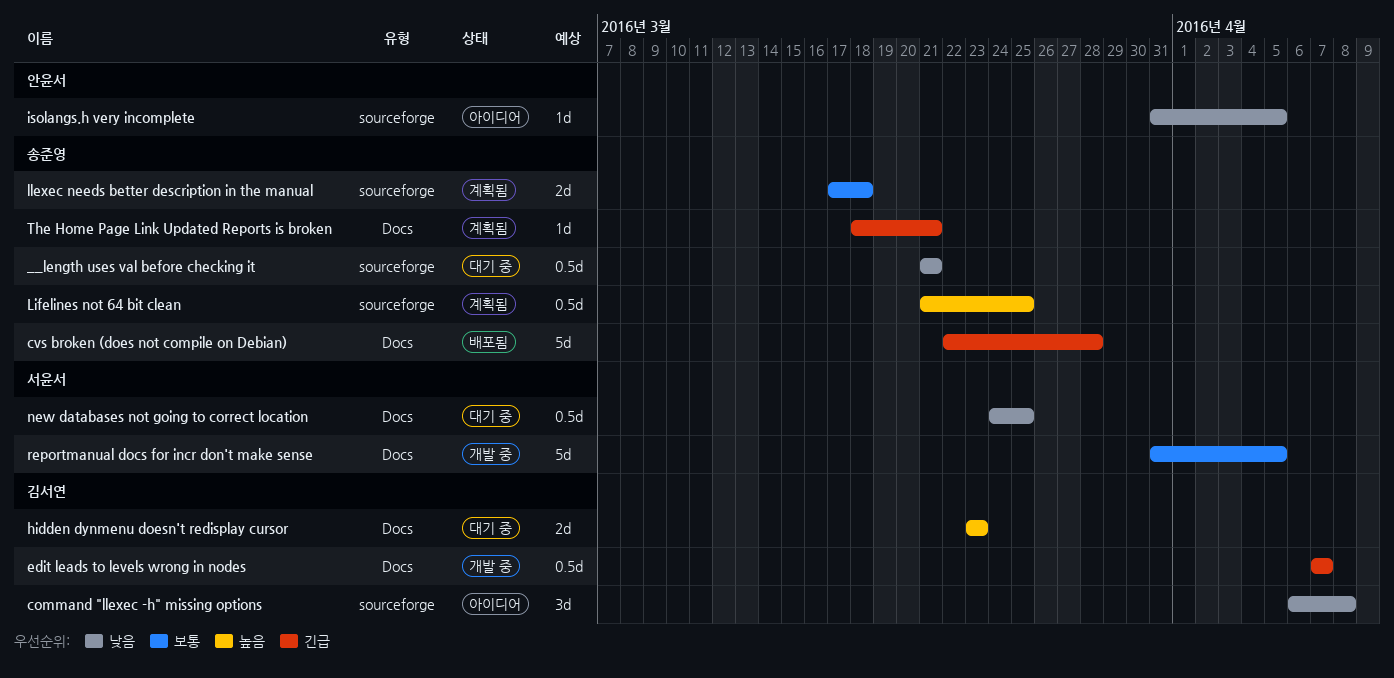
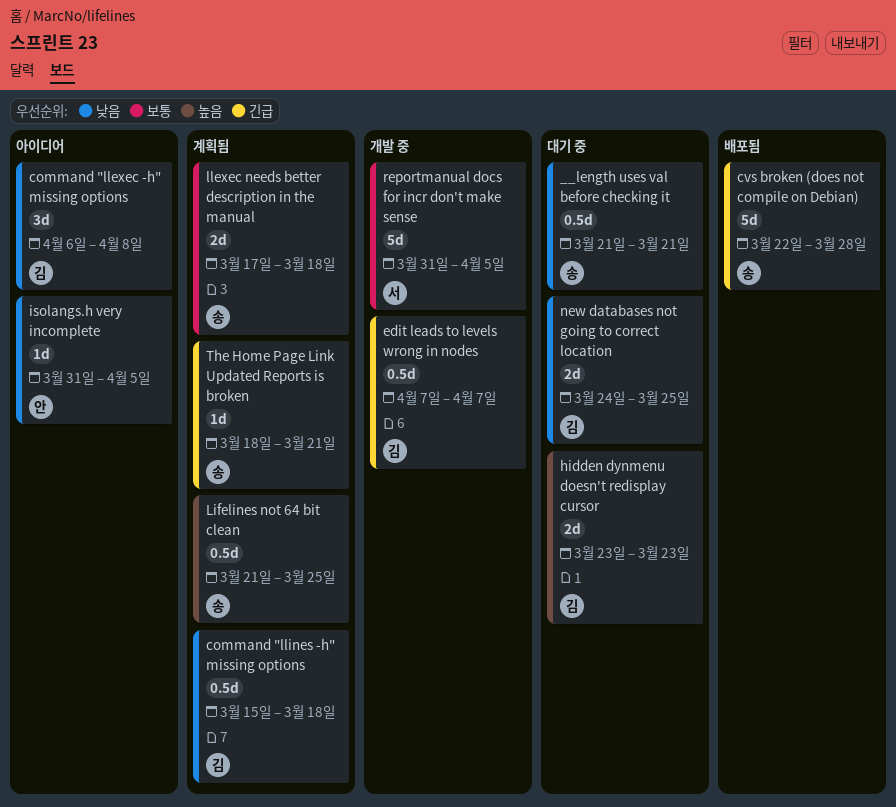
command "llines -h" missing options: none -> present
new databases not going to correct location, owner: 서윤서 -> 김서연
new databases not going to correct location, estimate: 0.5d -> 2d

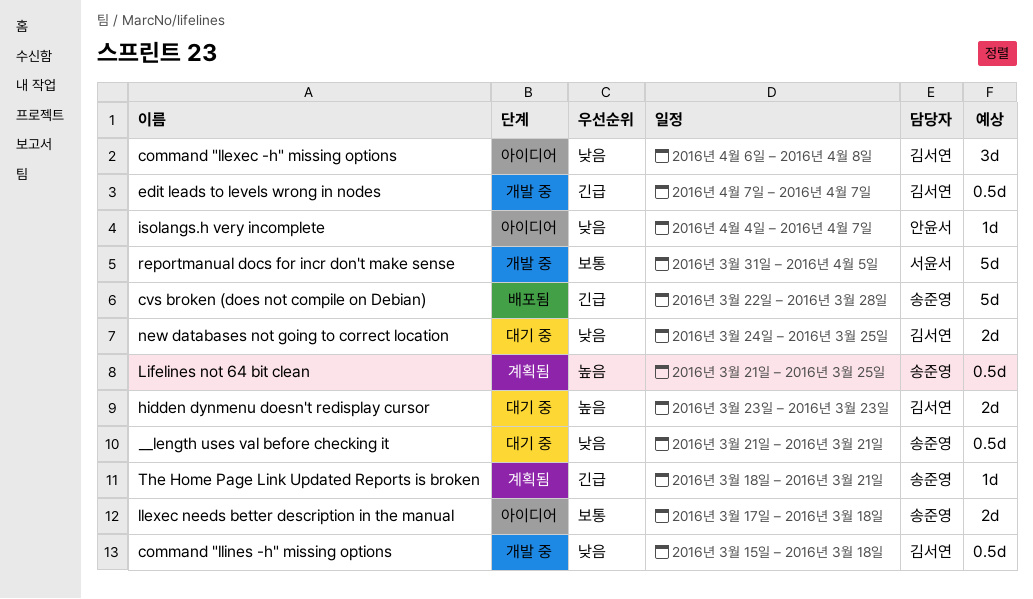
command "llines -h" missing options, status: 계획됨 -> 개발 중
isolangs.h very incomplete, start: Mar 31 -> Apr 4
isolangs.h very incomplete, due: Apr 5 -> Apr 7
llexec needs better description in the manual, status: 계획됨 -> 아이디어

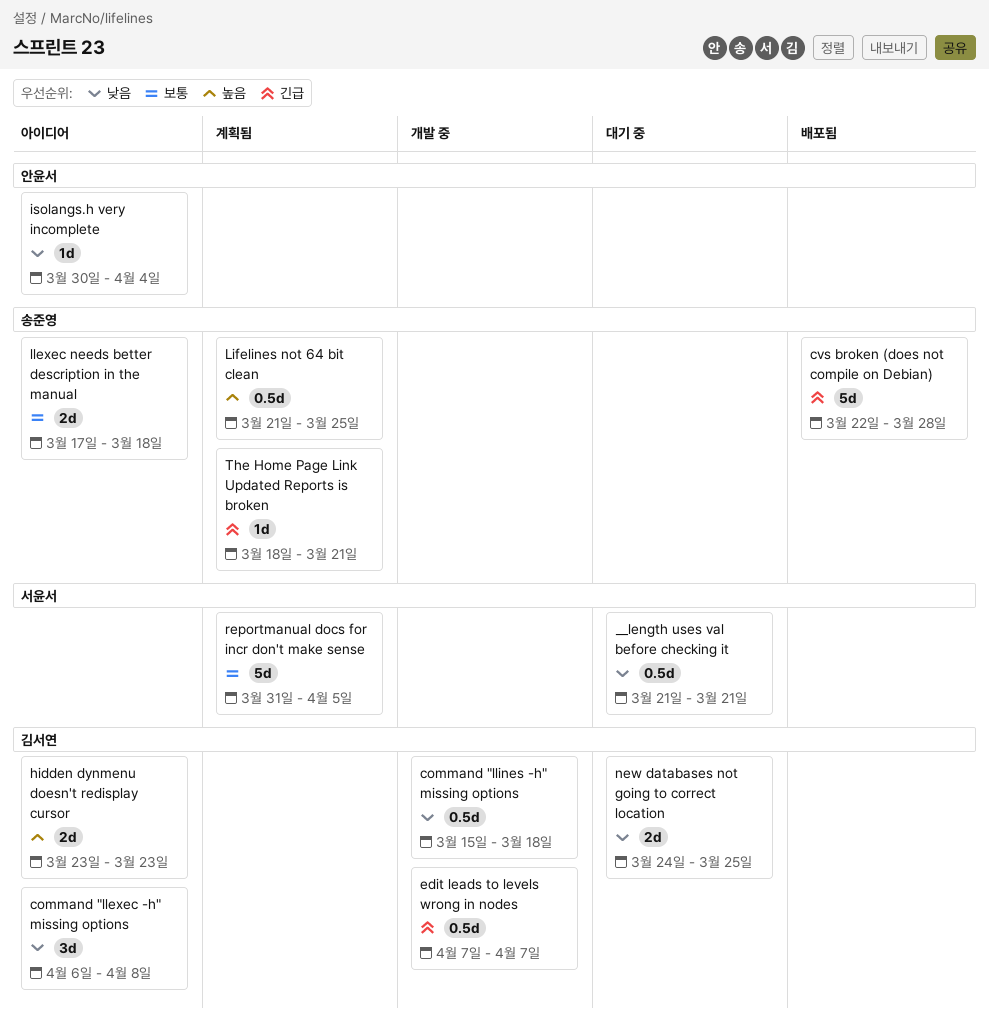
__length uses val before checking it, owner: 송준영 -> 서윤서
hidden dynmenu doesn't redisplay cursor, status: 대기 중 -> 아이디어
isolangs.h very incomplete, start: Apr 4 -> Mar 30
isolangs.h very incomplete, due: Apr 7 -> Apr 4
reportmanual docs for incr don't make sense, status: 개발 중 -> 계획됨

